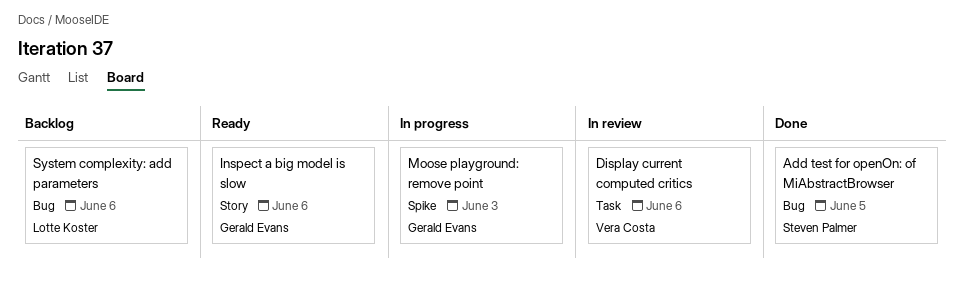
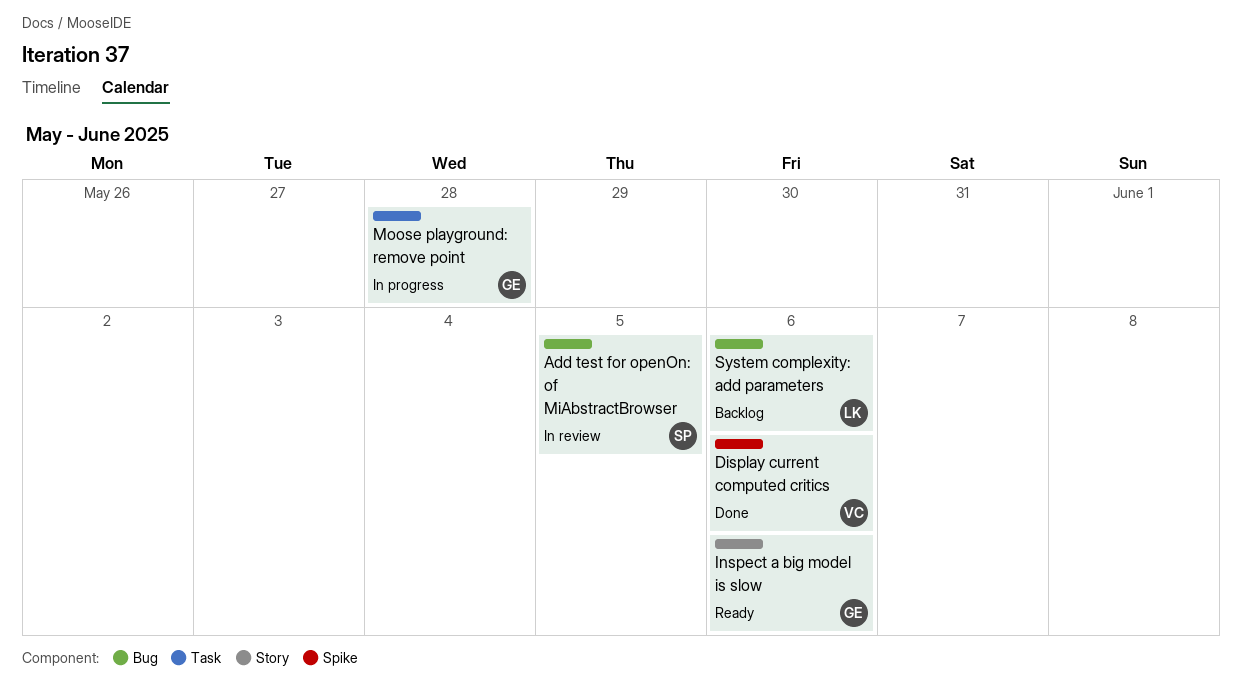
Add test for openOn: of MiAbstractBrowser, status: Done -> In review
Display current computed critics, status: In review -> Done
Display current computed critics, label: Task -> Spike
Moose playground: remove point, label: Spike -> Task
Moose playground: remove point, due: Jun 3 -> May 28

